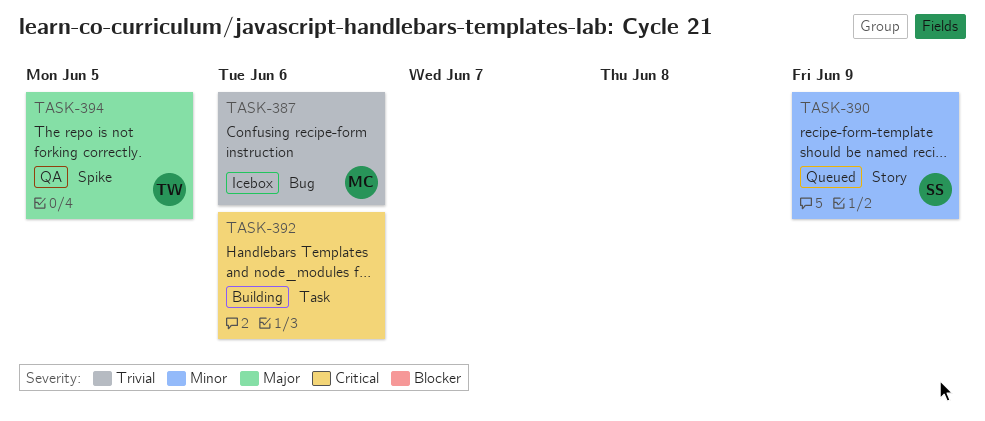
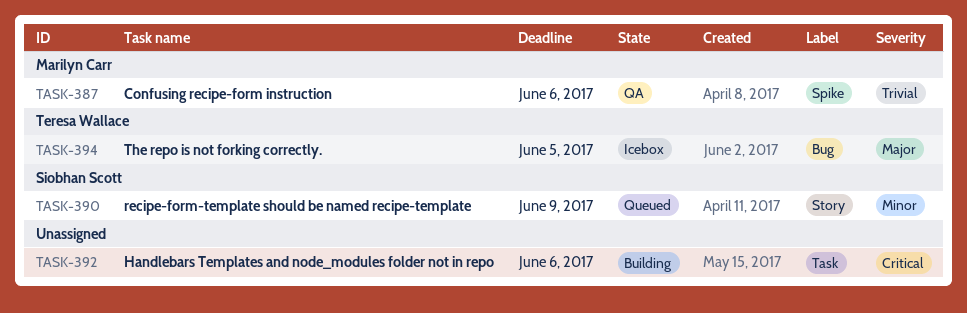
TASK-387, status: Icebox -> QA
TASK-387, label: Bug -> Spike
TASK-394, status: QA -> Icebox
TASK-394, label: Spike -> Bug

